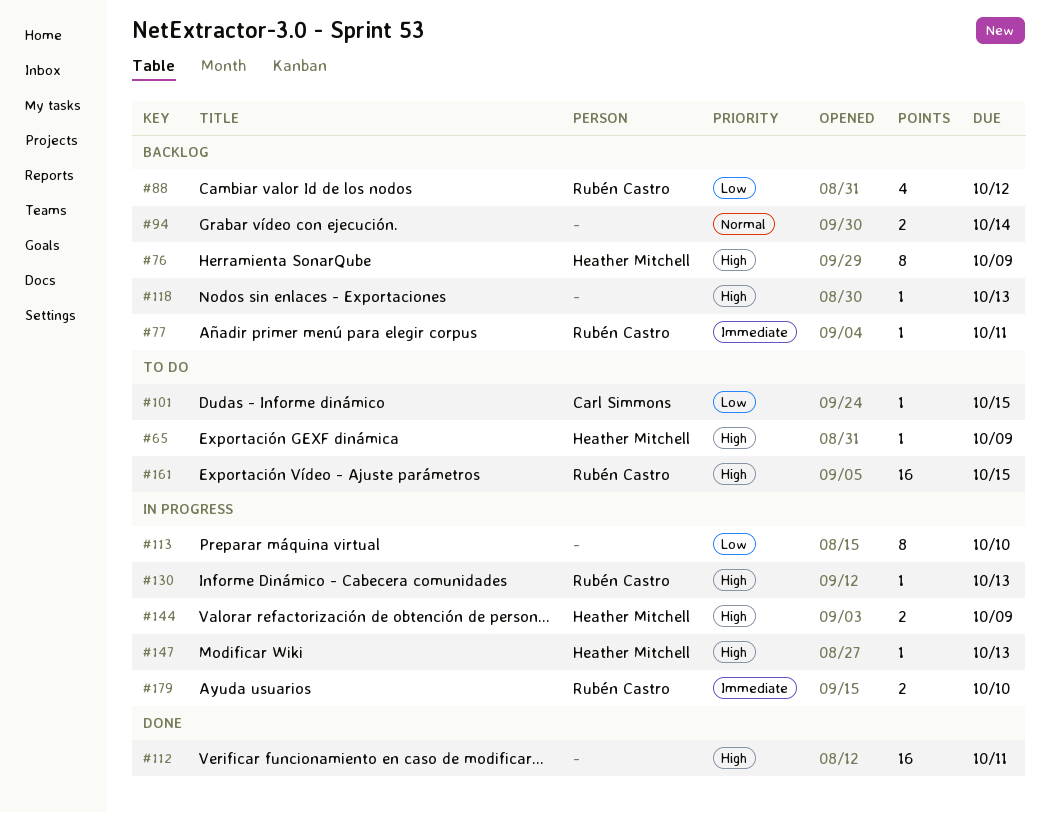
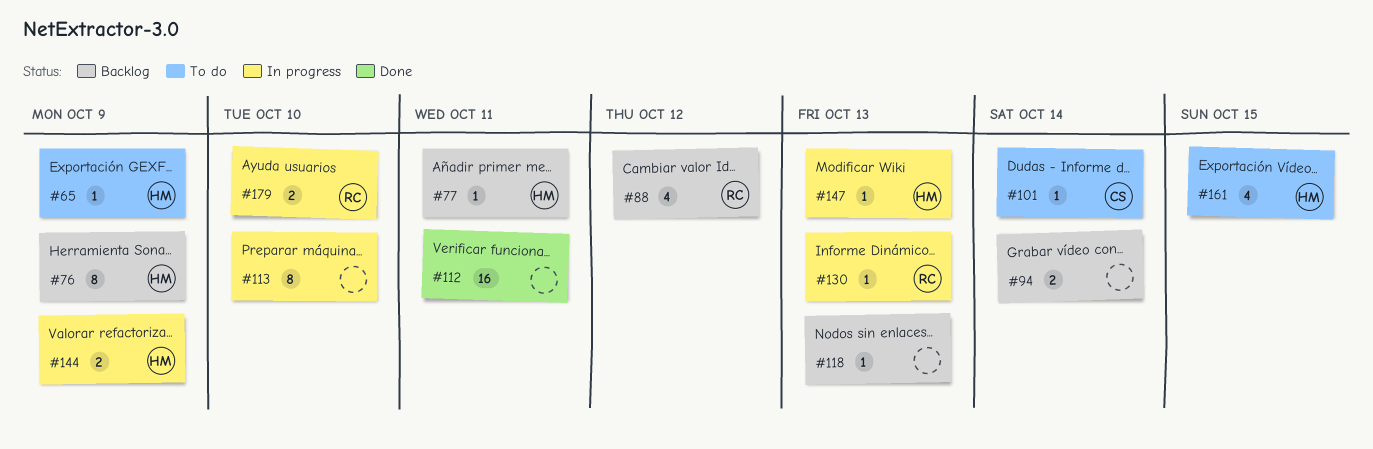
#77, owner: Rubén Castro -> Heather Mitchell
#101, due: Oct 15 -> Oct 14
#161, owner: Rubén Castro -> Heather Mitchell
#161, estimate: 16 -> 4

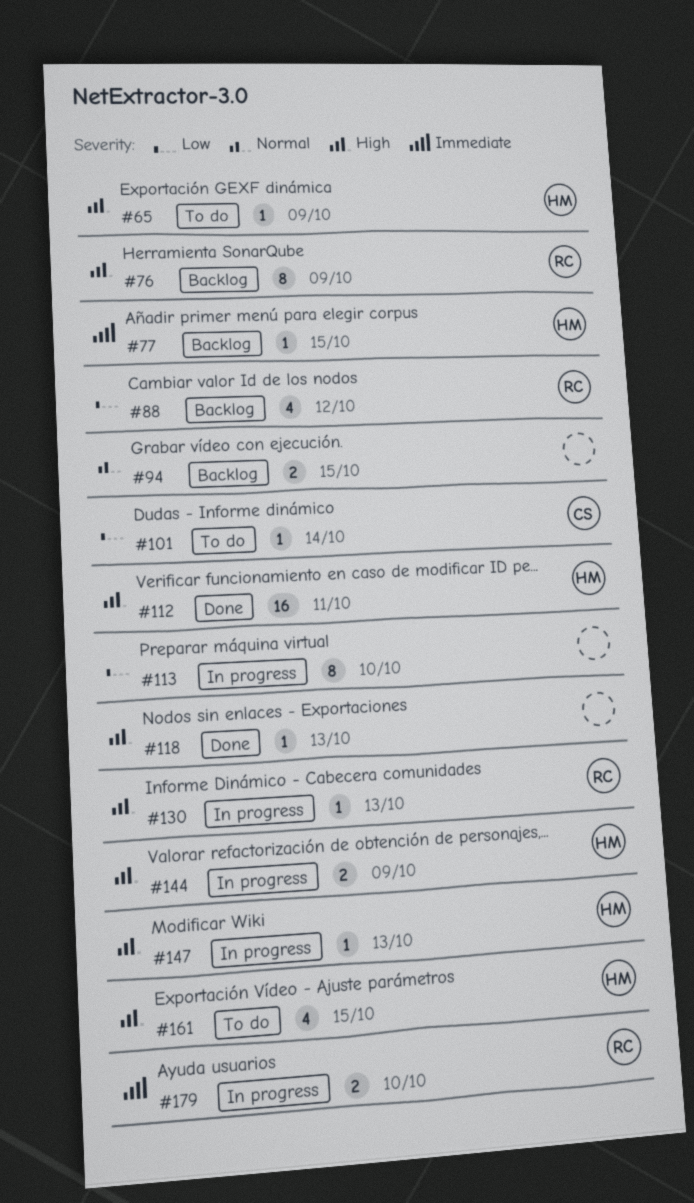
#76, owner: HM -> RC
#77, due: Oct 11 -> Oct 15
#94, due: Oct 14 -> Oct 15
#112, owner: none -> HM
#118, status: Backlog -> Done

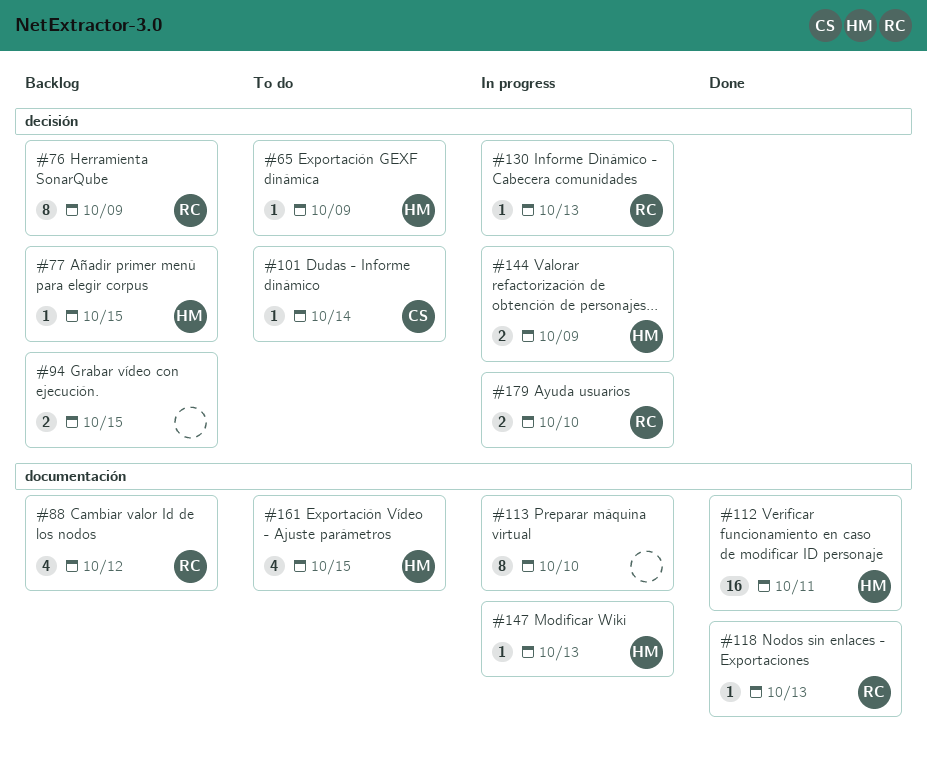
#118, owner: none -> RC

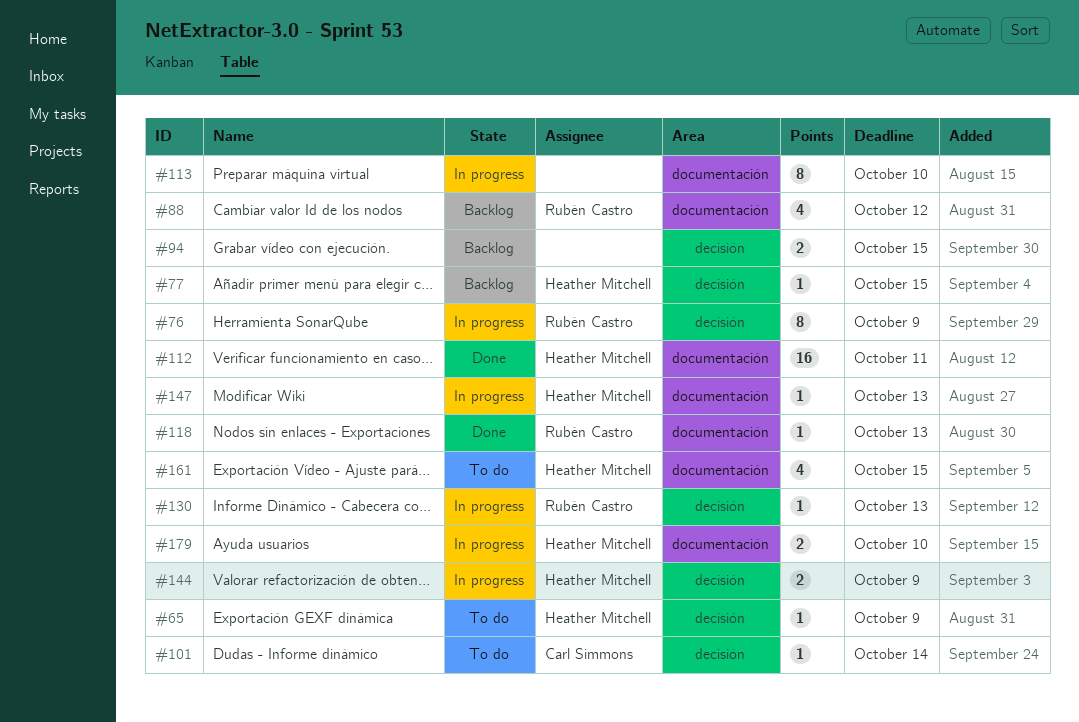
#76, status: Backlog -> In progress
#179, owner: Rubén Castro -> Heather Mitchell
#179, label: decisión -> documentación

